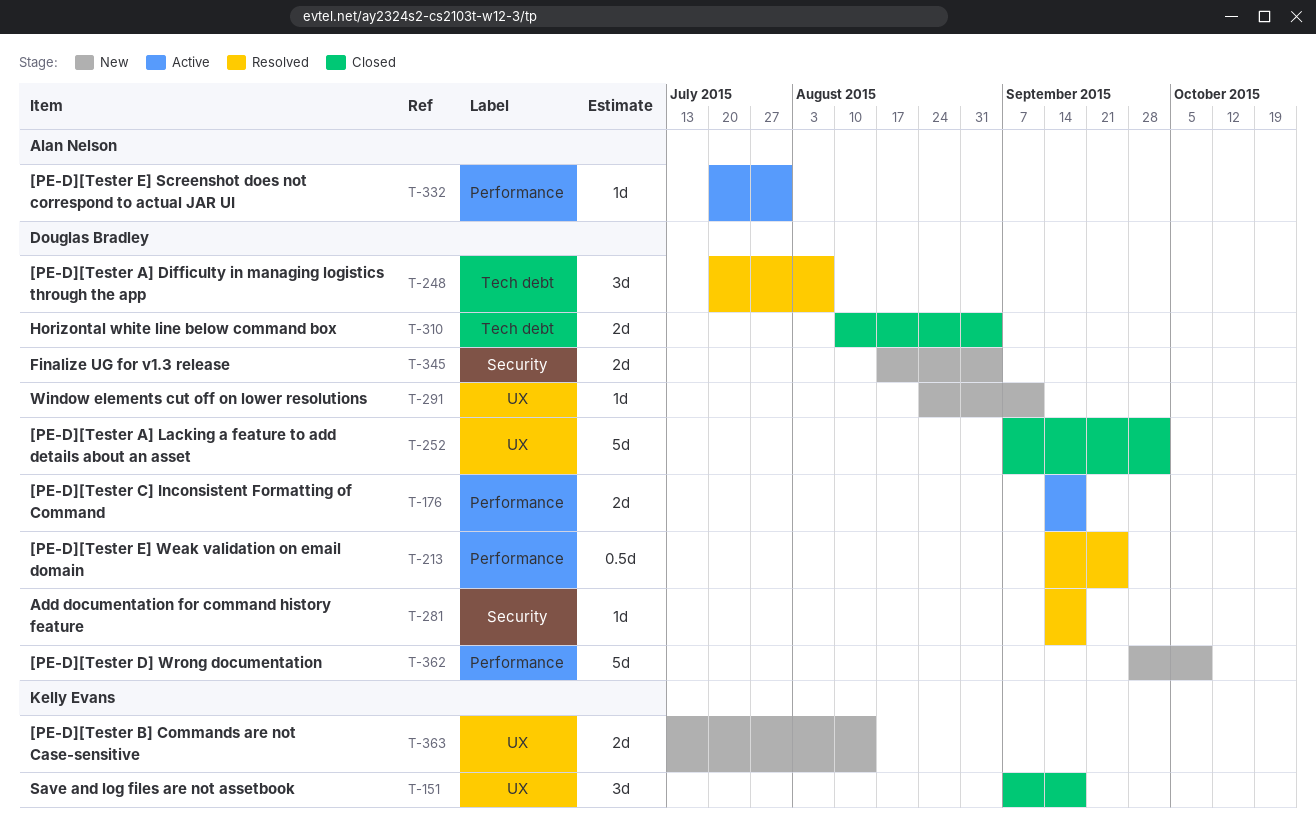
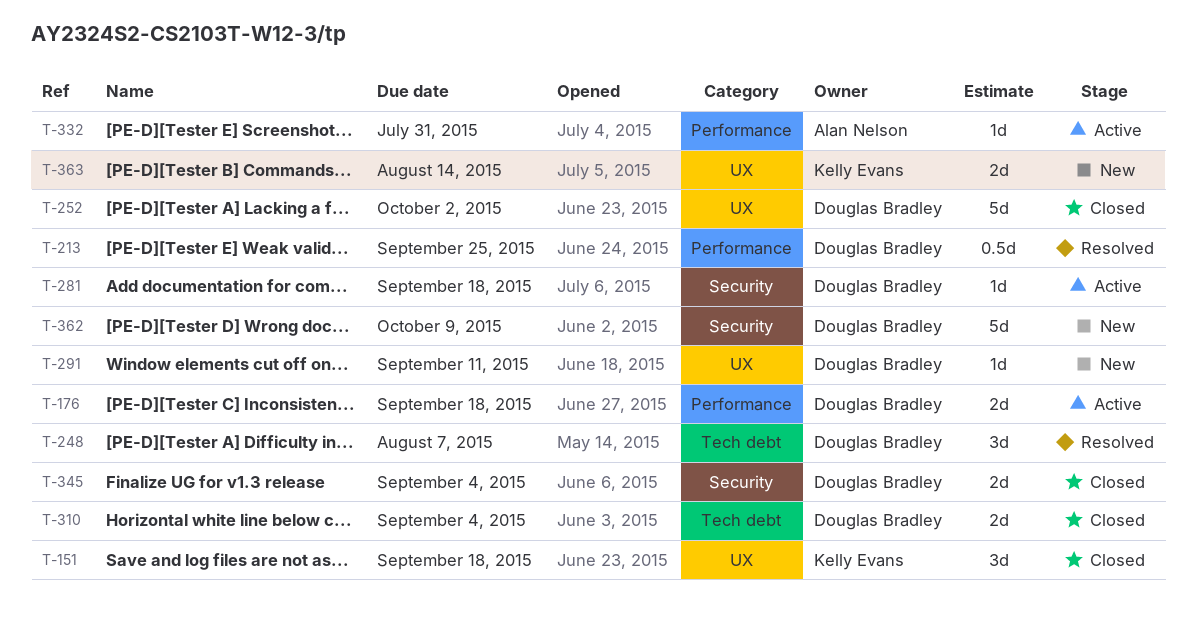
T-281, status: Resolved -> Active
T-345, status: New -> Closed
T-362, label: Performance -> Security

